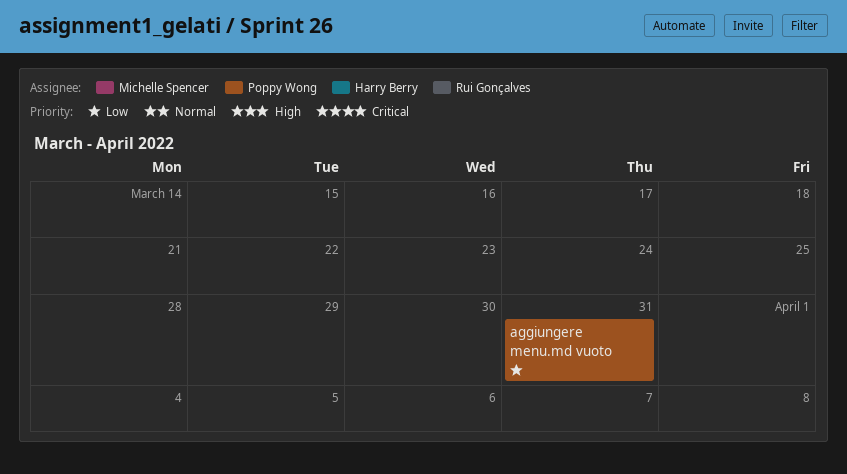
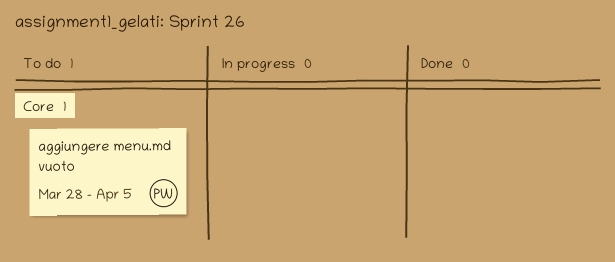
aggiungere menu.md vuoto, due: Mar 31 -> Apr 5

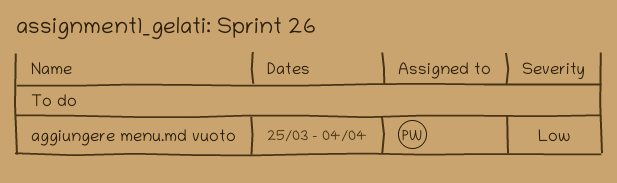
aggiungere menu.md vuoto, start: Mar 28 -> Mar 25
aggiungere menu.md vuoto, due: Apr 5 -> Apr 4

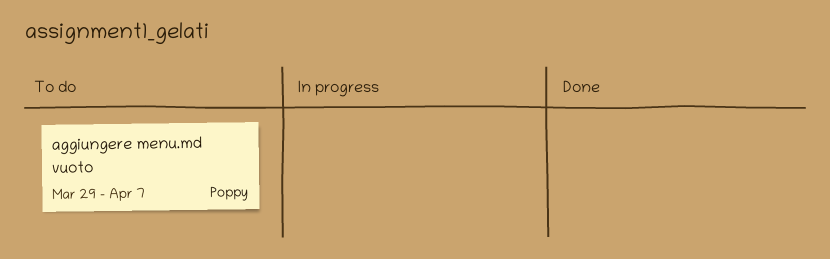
aggiungere menu.md vuoto, start: Mar 25 -> Mar 29
aggiungere menu.md vuoto, due: Apr 4 -> Apr 7

